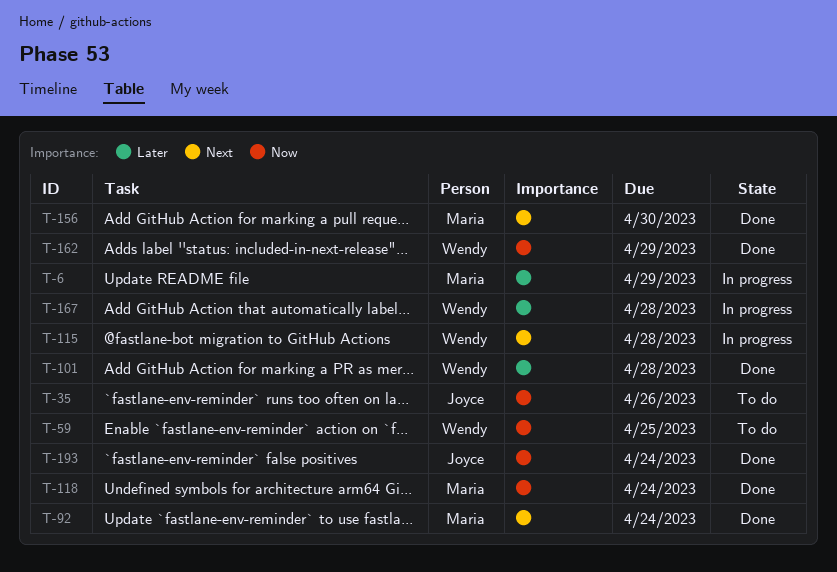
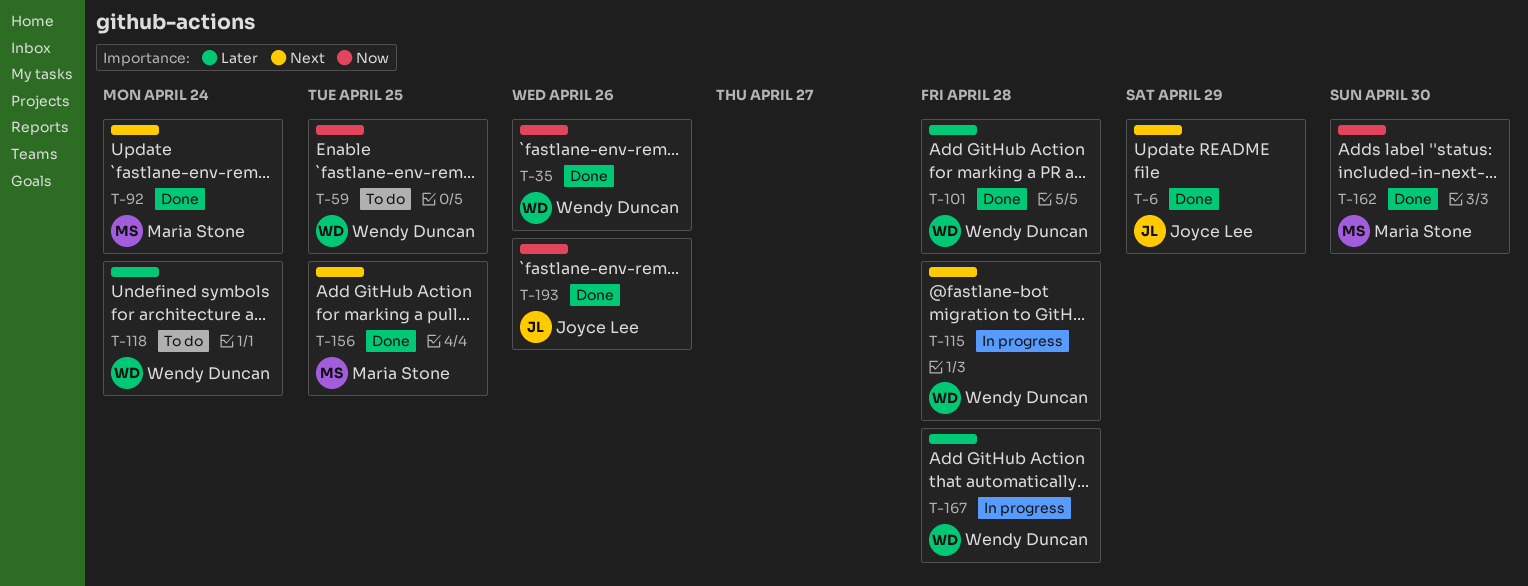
T-6, status: In progress -> Done
T-6, owner: Maria Stone -> Joyce Lee
T-6, priority: Later -> Next
T-35, status: To do -> Done
T-35, owner: Joyce Lee -> Wendy Duncan
T-118, status: Done -> To do
T-118, owner: Maria Stone -> Wendy Duncan
T-118, priority: Now -> Later
T-156, due: Apr 30 -> Apr 25
T-162, owner: Wendy Duncan -> Maria Stone
T-162, due: Apr 29 -> Apr 30
T-193, due: Apr 24 -> Apr 26

